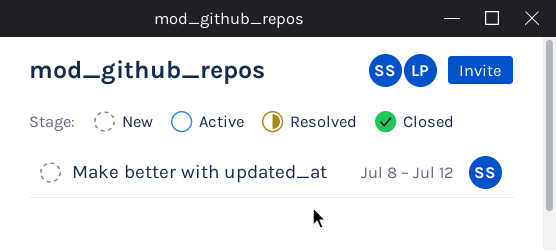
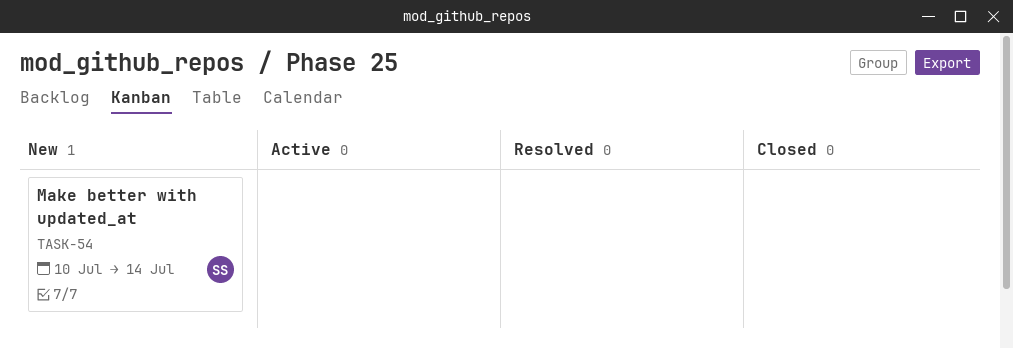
Make better with updated_at, start: Jul 8 -> Jul 10
Make better with updated_at, due: Jul 12 -> Jul 14

